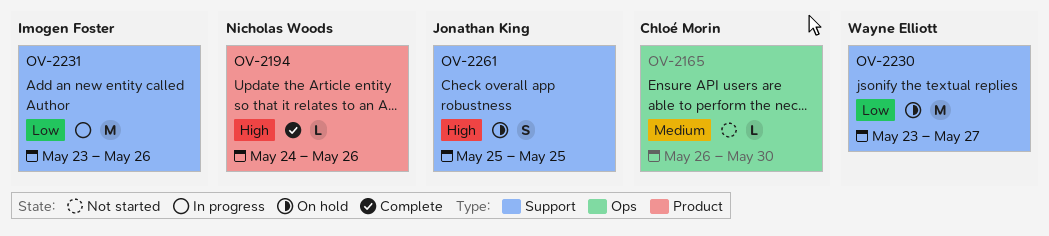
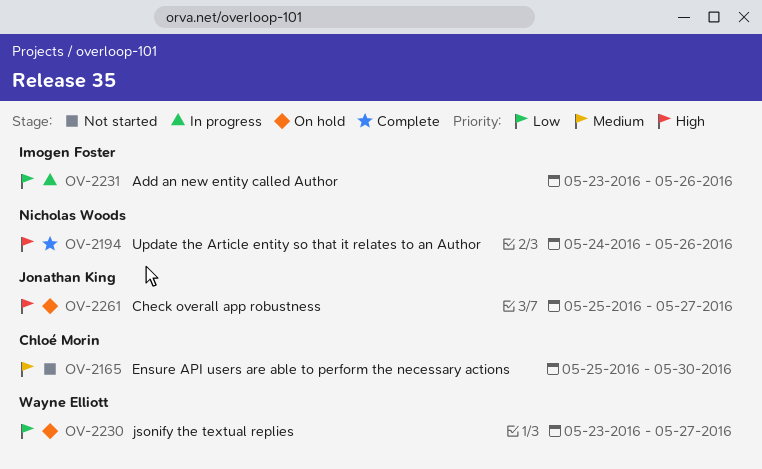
OV-2165, start: May 26 -> May 25
OV-2261, due: May 25 -> May 27

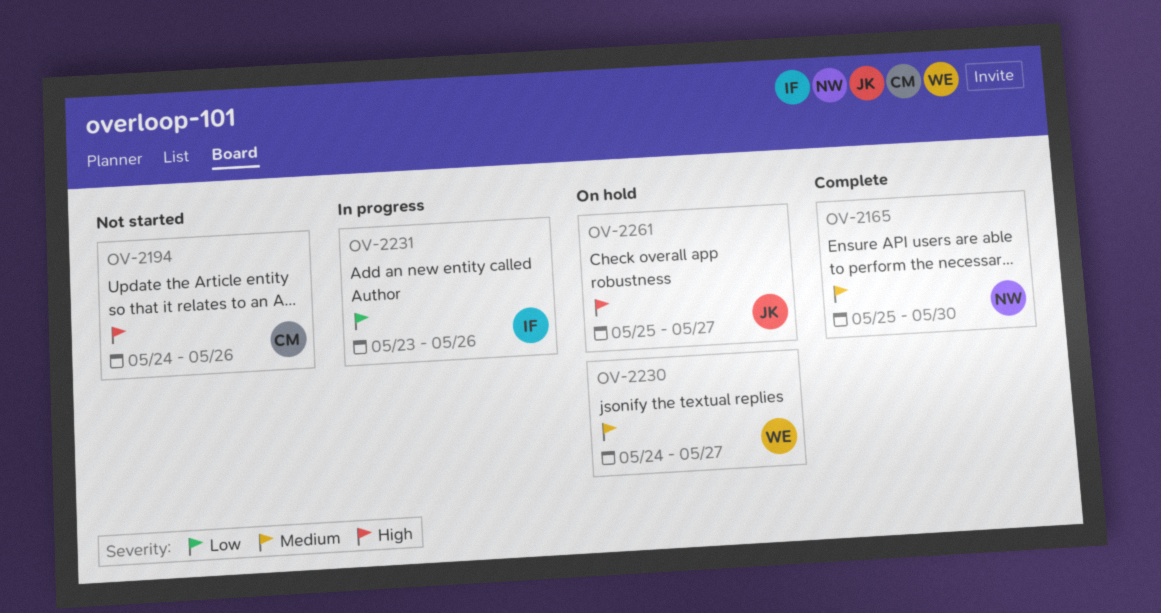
OV-2165, status: Not started -> Complete
OV-2165, owner: Chloé Morin -> Nicholas Woods
OV-2194, status: Complete -> Not started
OV-2194, owner: Nicholas Woods -> Chloé Morin
OV-2230, priority: Low -> Medium
OV-2230, start: May 23 -> May 24

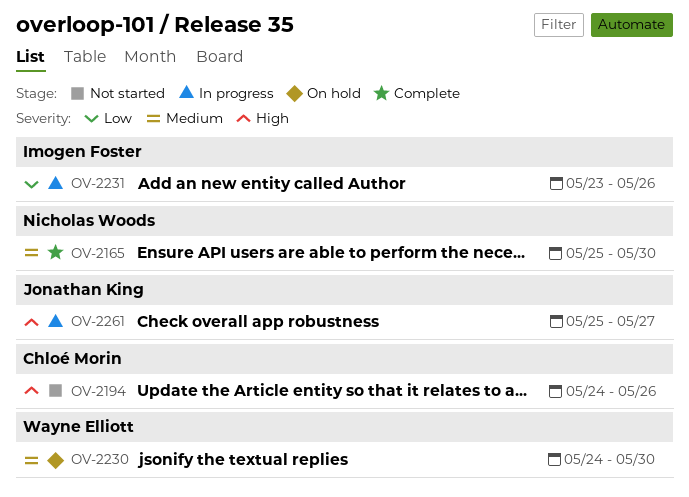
OV-2230, due: May 27 -> May 30
OV-2261, status: On hold -> In progress

